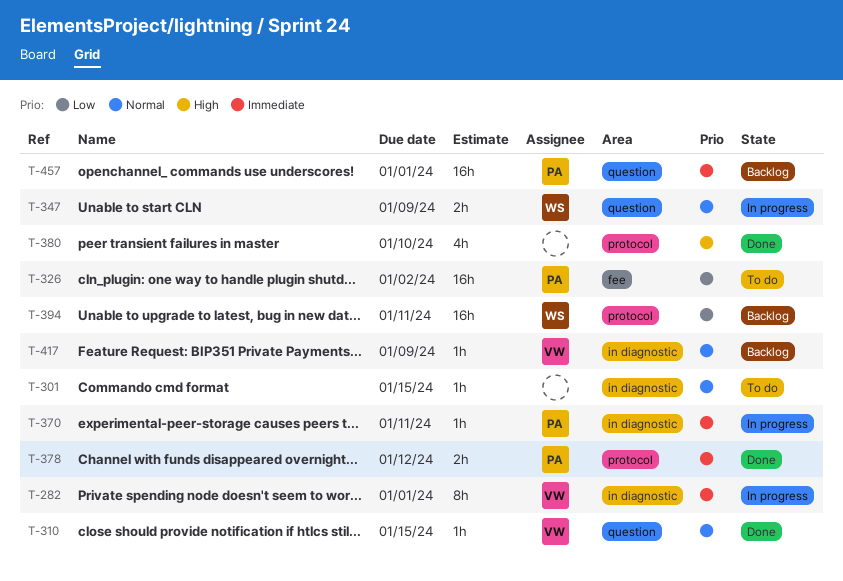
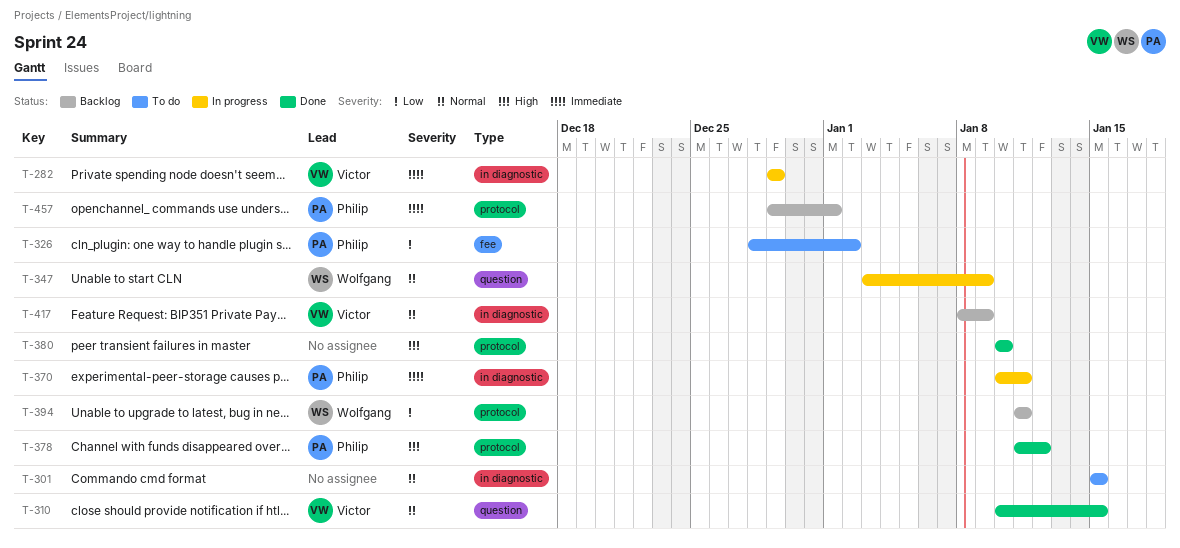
T-282, due: Jan 1 -> Dec 29
T-378, priority: Immediate -> High
T-457, label: question -> protocol

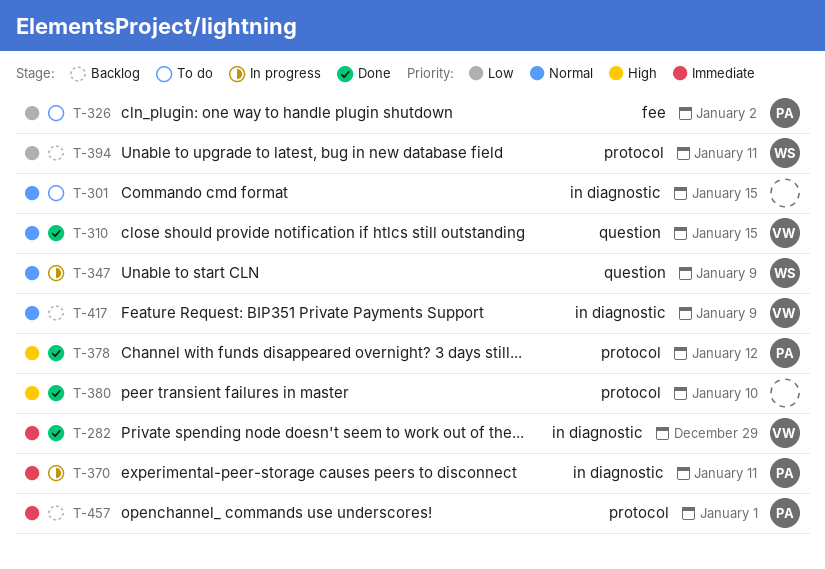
T-282, status: In progress -> Done

